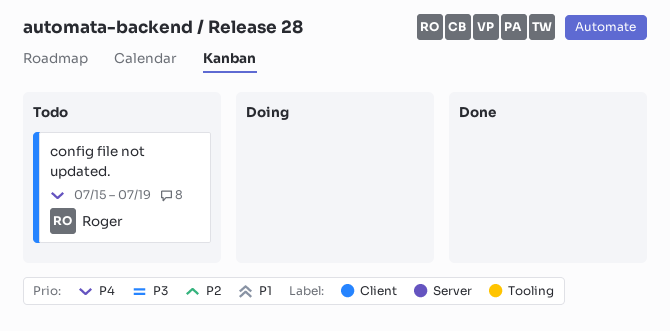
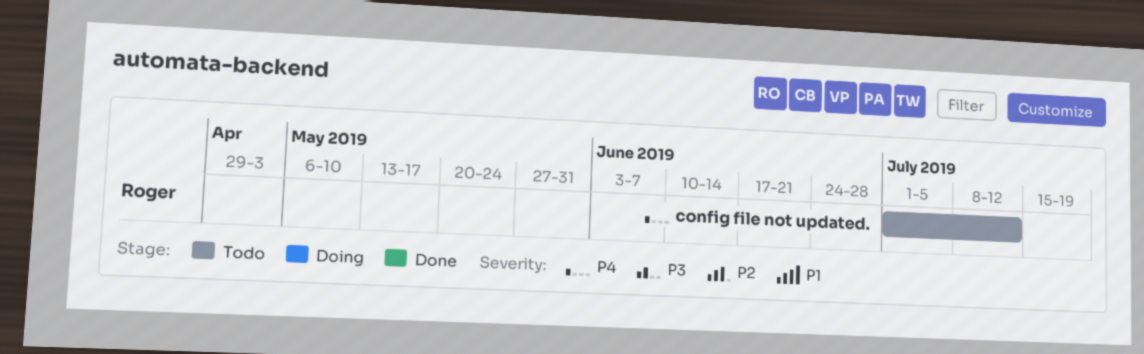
config file not updated., start: Jul 15 -> Jul 1
config file not updated., due: Jul 19 -> Jul 12

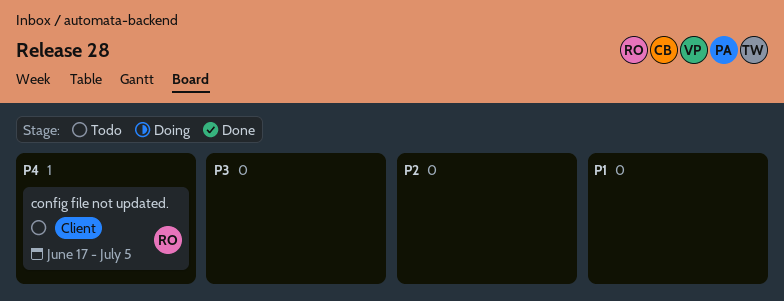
config file not updated., start: Jul 1 -> Jun 17
config file not updated., due: Jul 12 -> Jul 5

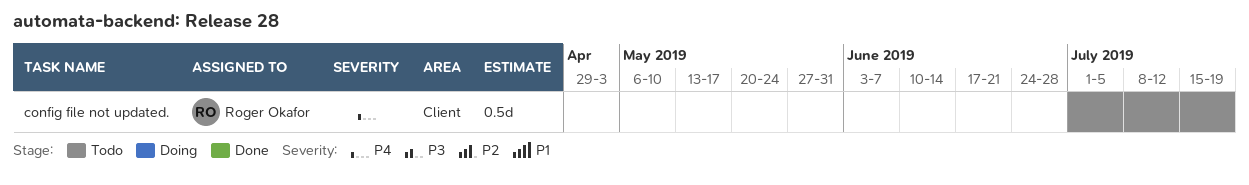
config file not updated., start: Jun 17 -> Jul 1
config file not updated., due: Jul 5 -> Jul 19

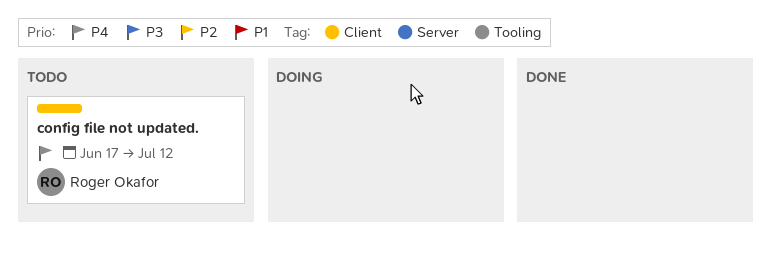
config file not updated., start: Jul 1 -> Jun 17
config file not updated., due: Jul 19 -> Jul 12

